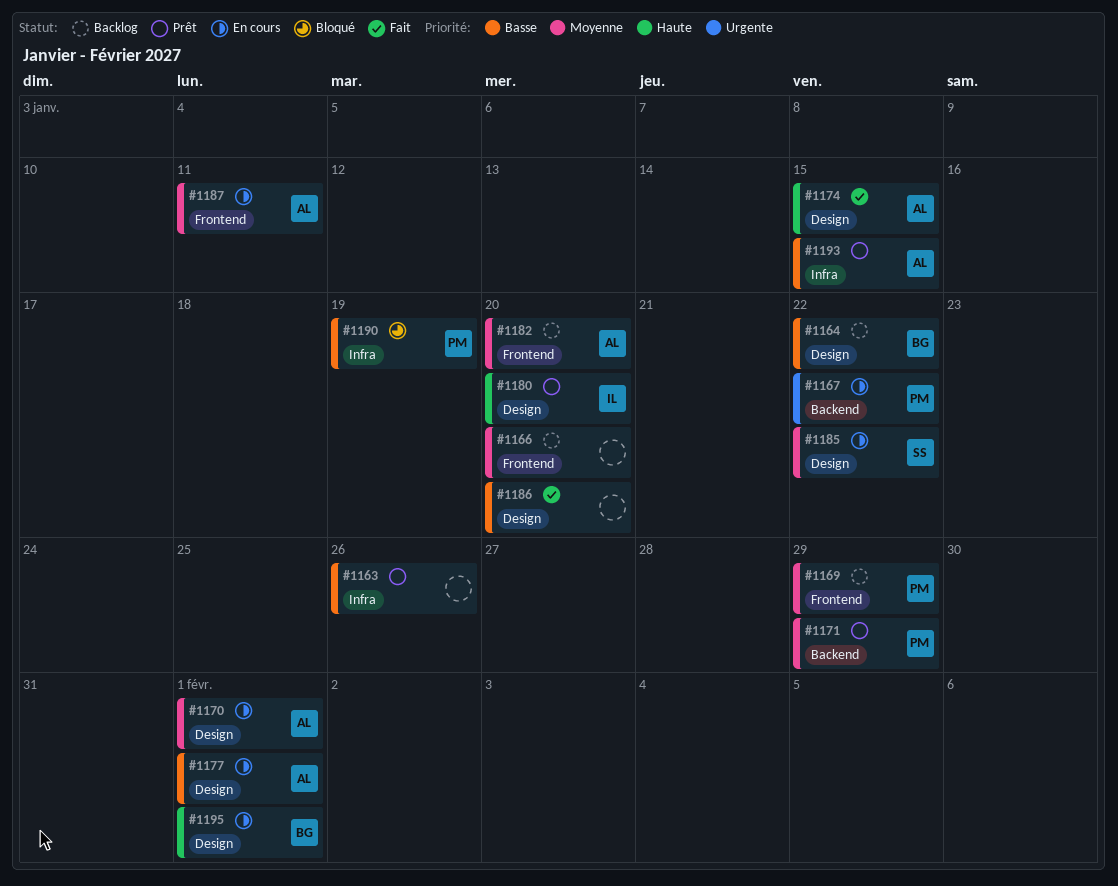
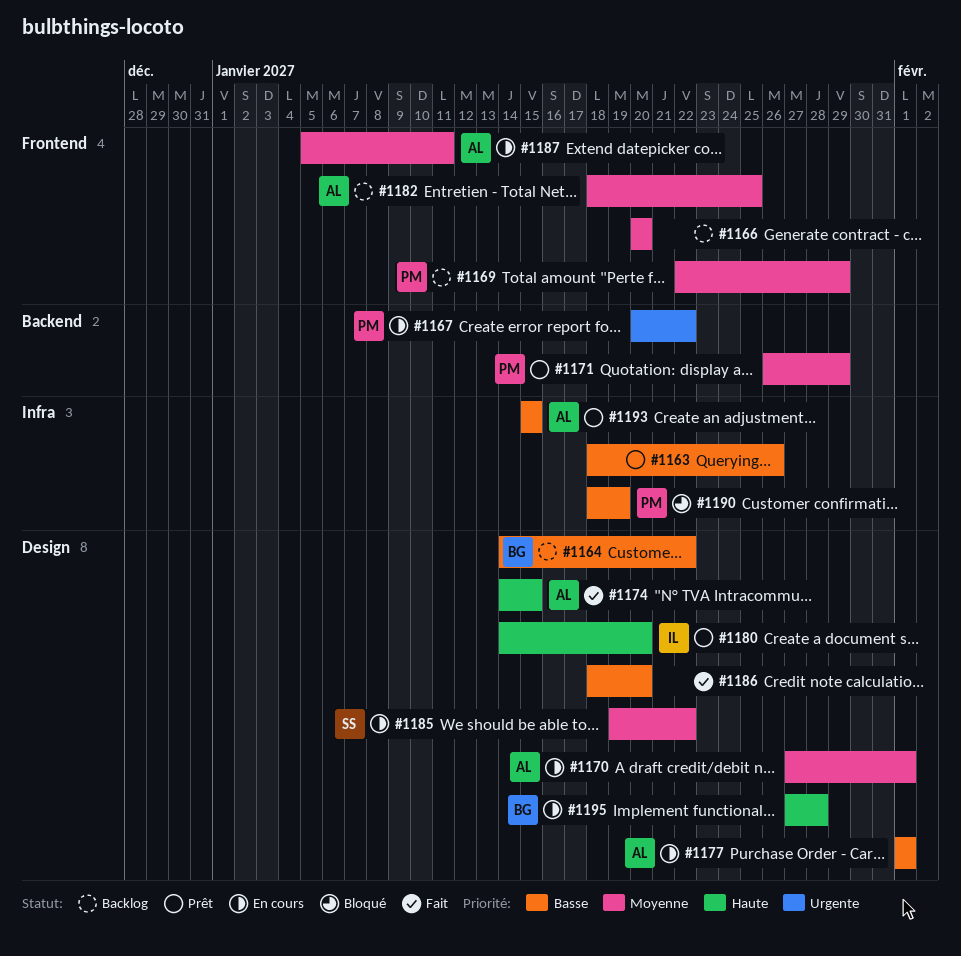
#1182, due: Jan 20 -> Jan 25
#1195, due: Feb 1 -> Jan 28

